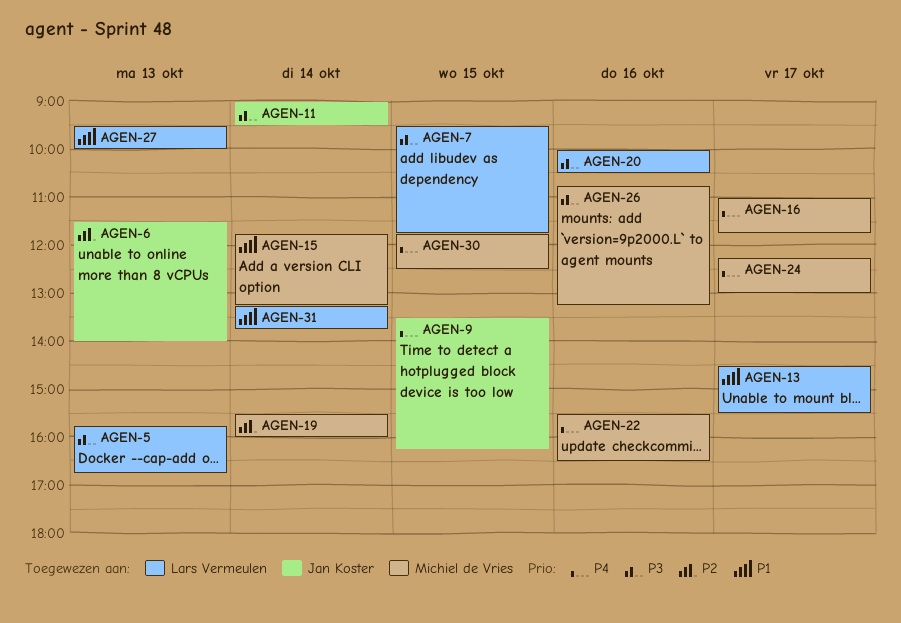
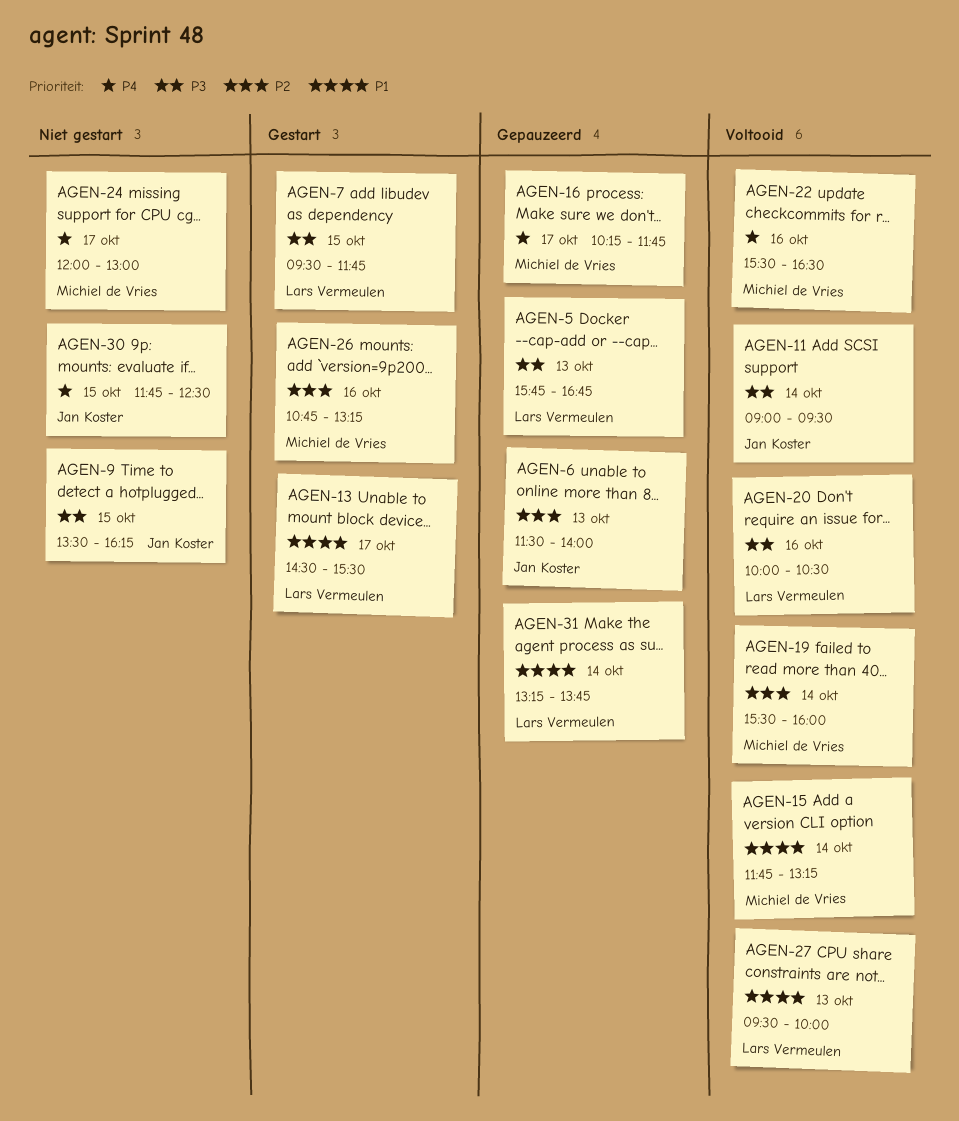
AGEN-9, priority: P4 -> P3
AGEN-16, begins: 11:00 -> 10:15
AGEN-24, begins: 12:15 -> 12:00
AGEN-26, priority: P3 -> P2
AGEN-30, owner: Michiel de Vries -> Jan Koster

